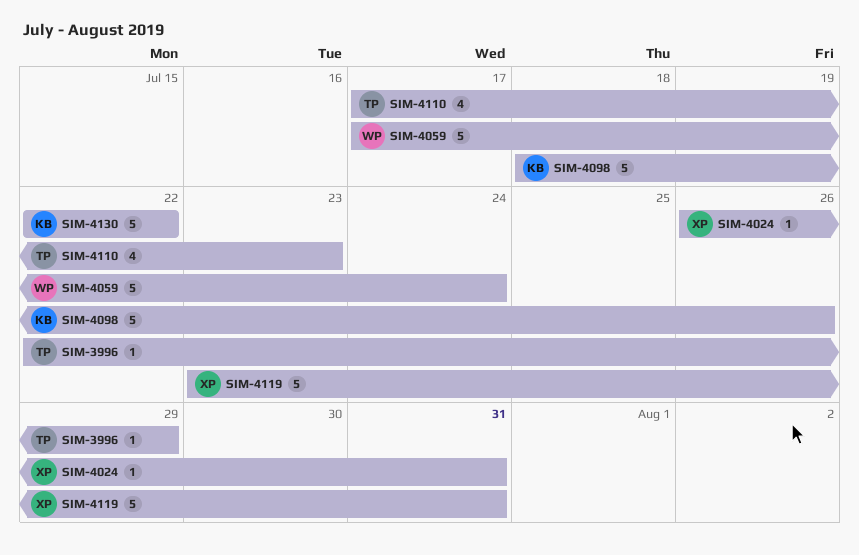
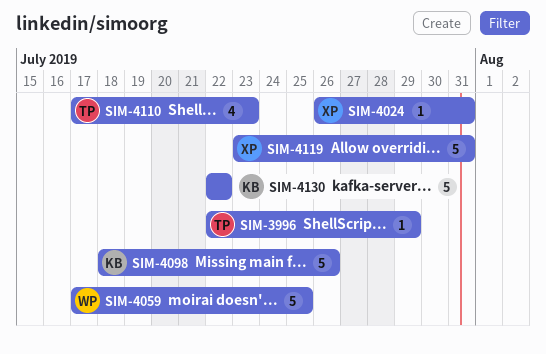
SIM-4059, due: Jul 24 -> Jul 25

